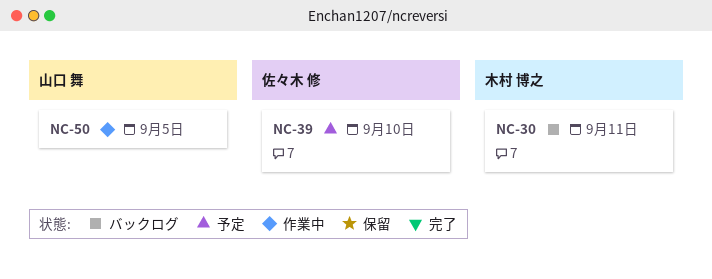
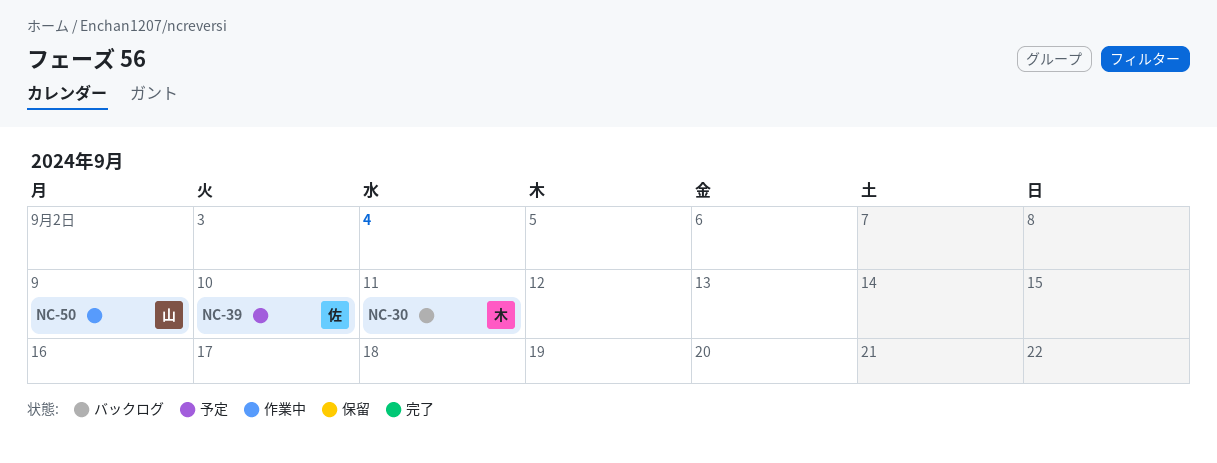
NC-50, due: Sep 5 -> Sep 9

